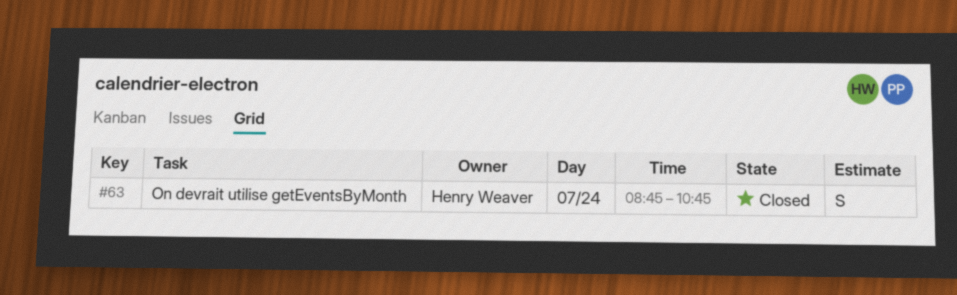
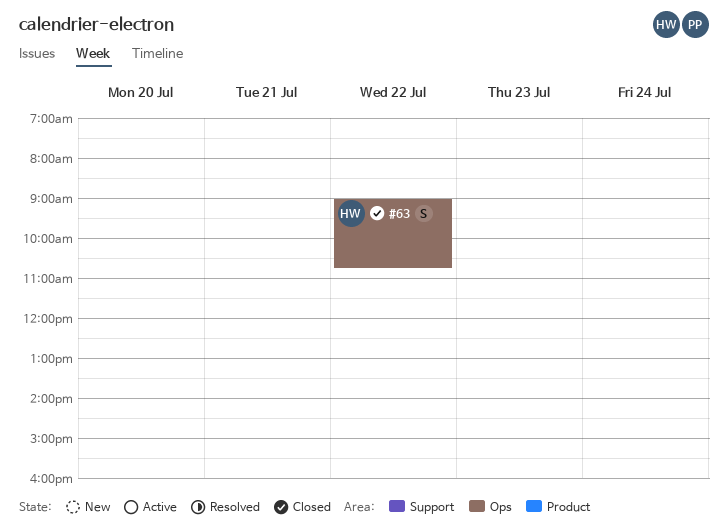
#63, day: Jul 24 -> Jul 22
#63, begins: 08:45 -> 09:00

